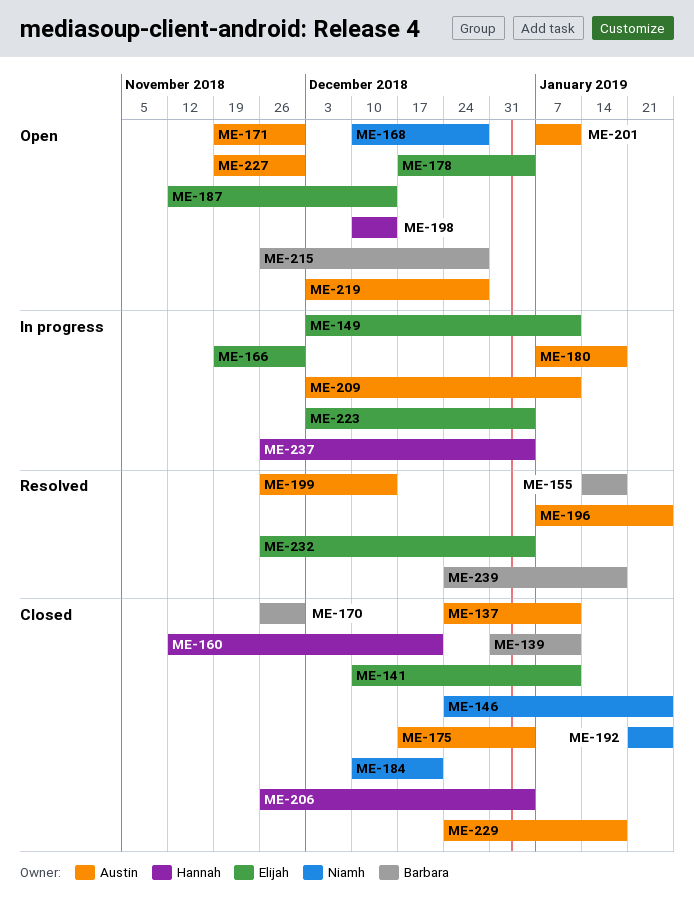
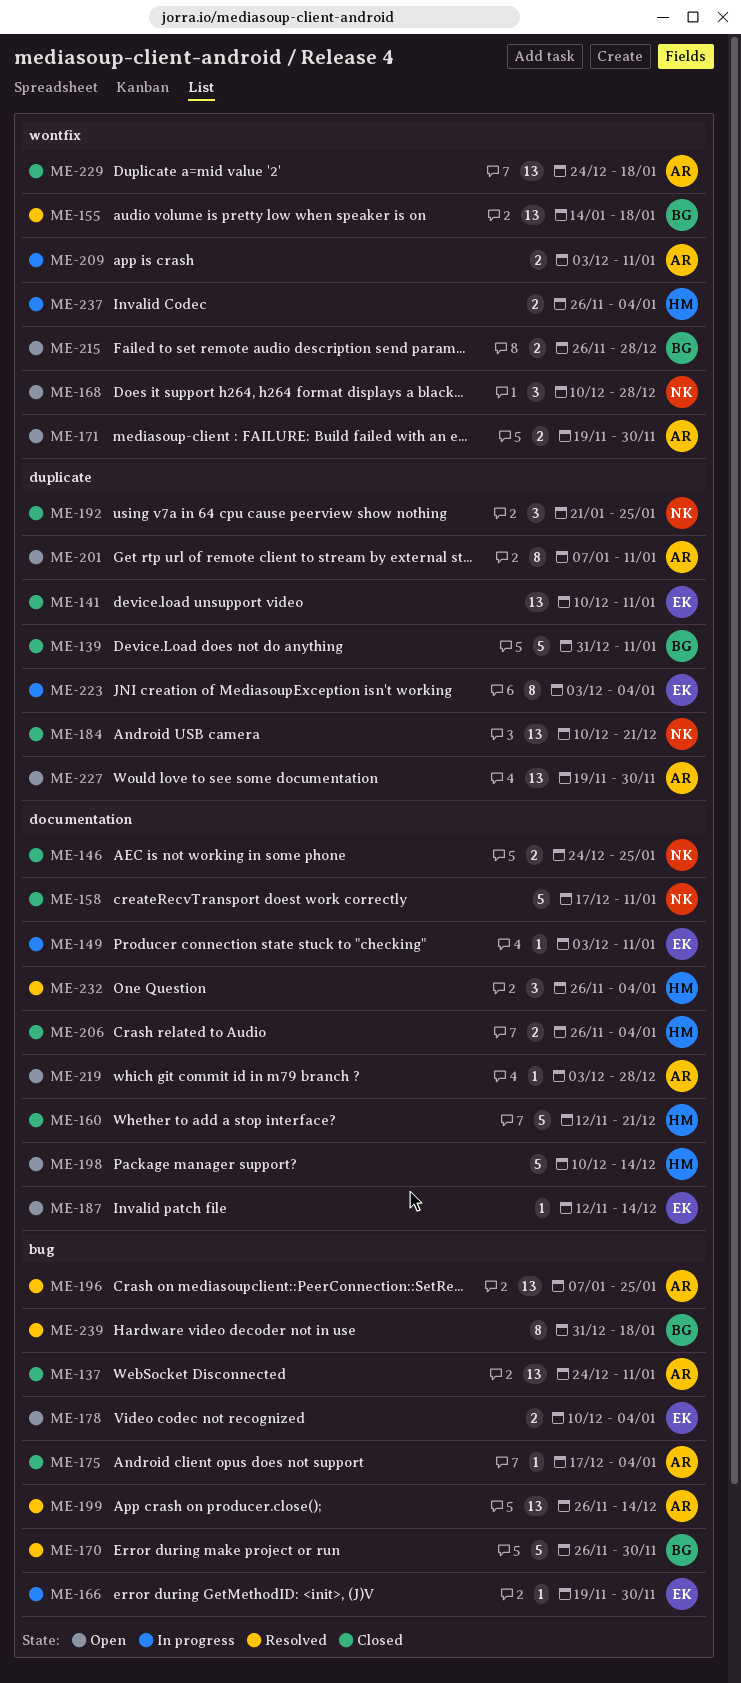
ME-158: none -> present
ME-170, status: Closed -> Resolved
ME-178, start: Dec 17 -> Dec 10
ME-180: present -> none
ME-232, owner: Elijah -> Hannah
ME-239, start: Dec 24 -> Dec 31

